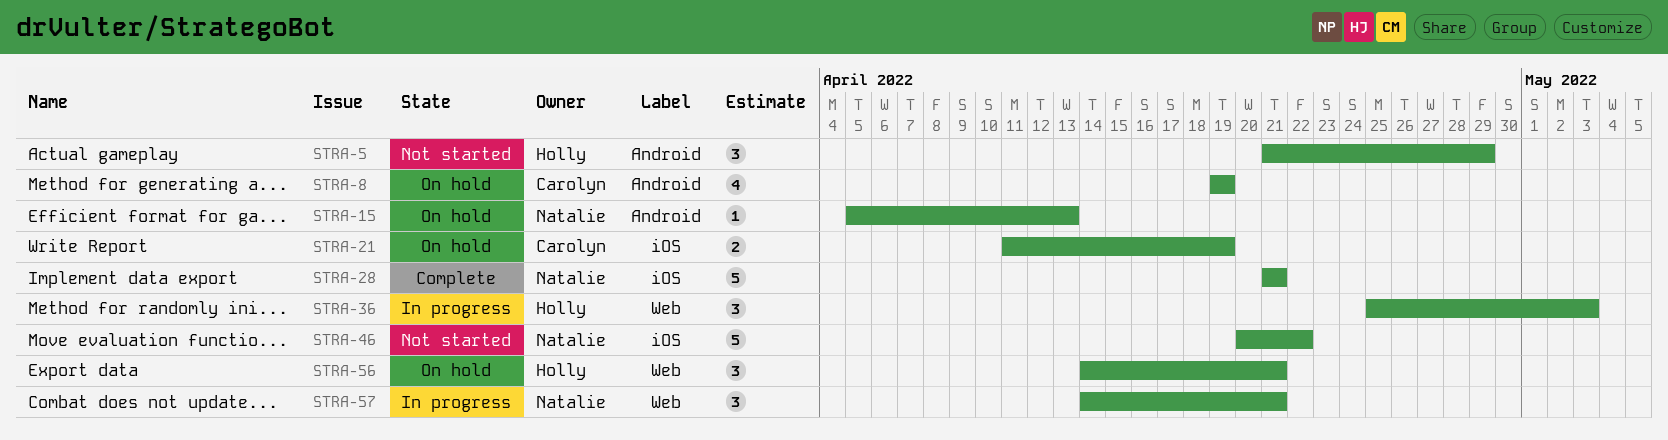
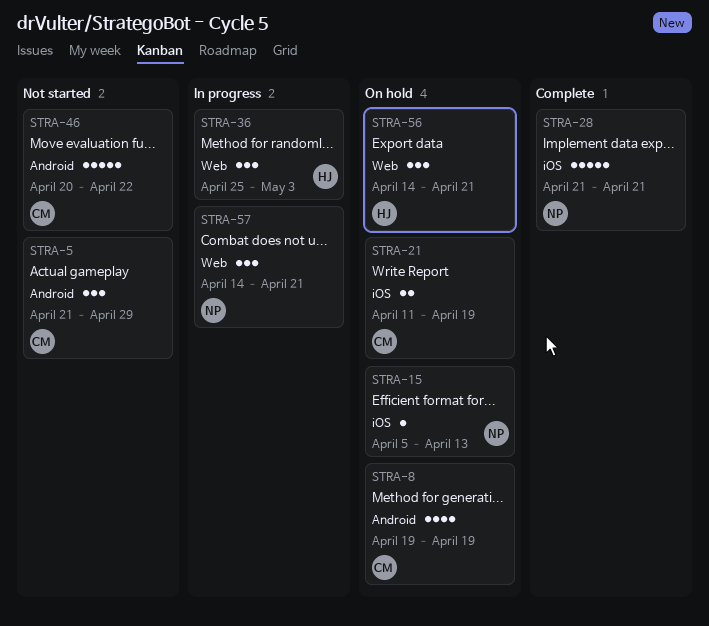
STRA-5, owner: Holly -> Carolyn
STRA-15, label: Android -> iOS
STRA-46, owner: Natalie -> Carolyn
STRA-46, label: iOS -> Android

